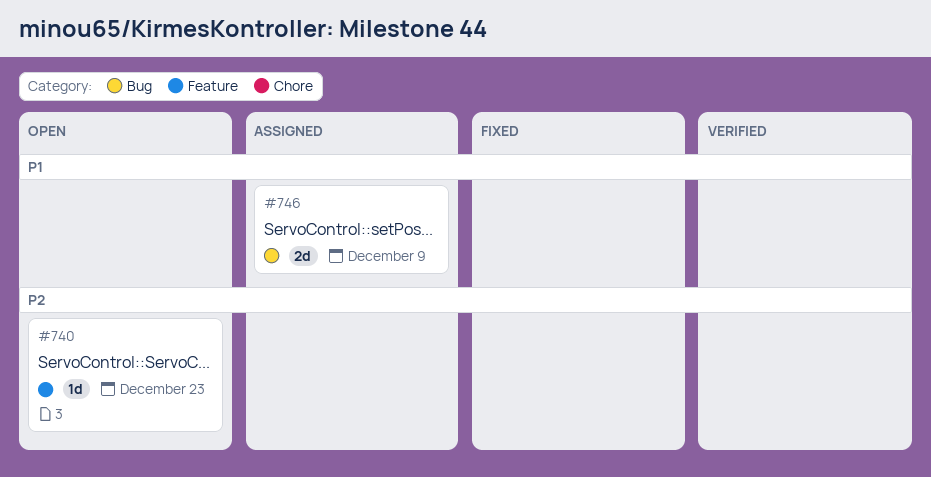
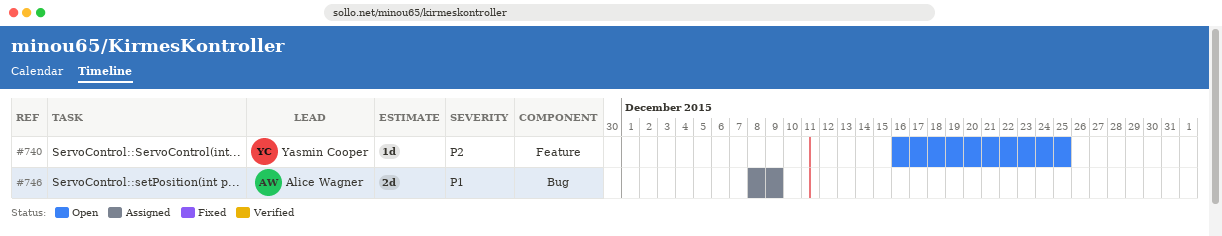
#740, due: Dec 23 -> Dec 25

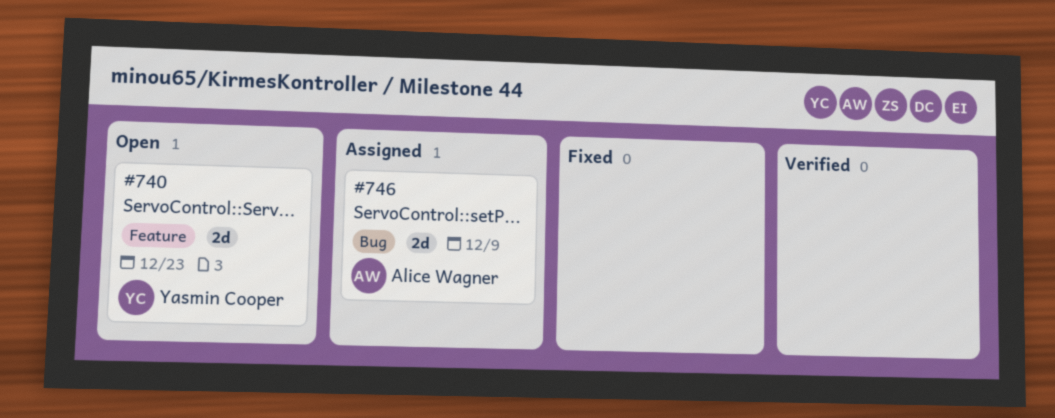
#740, estimate: 1d -> 2d
#740, due: Dec 25 -> Dec 23

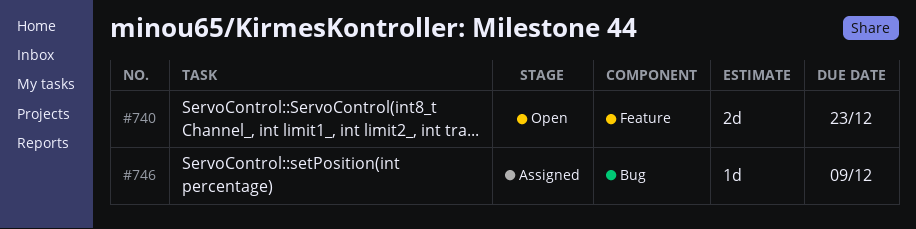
#746, estimate: 2d -> 1d

